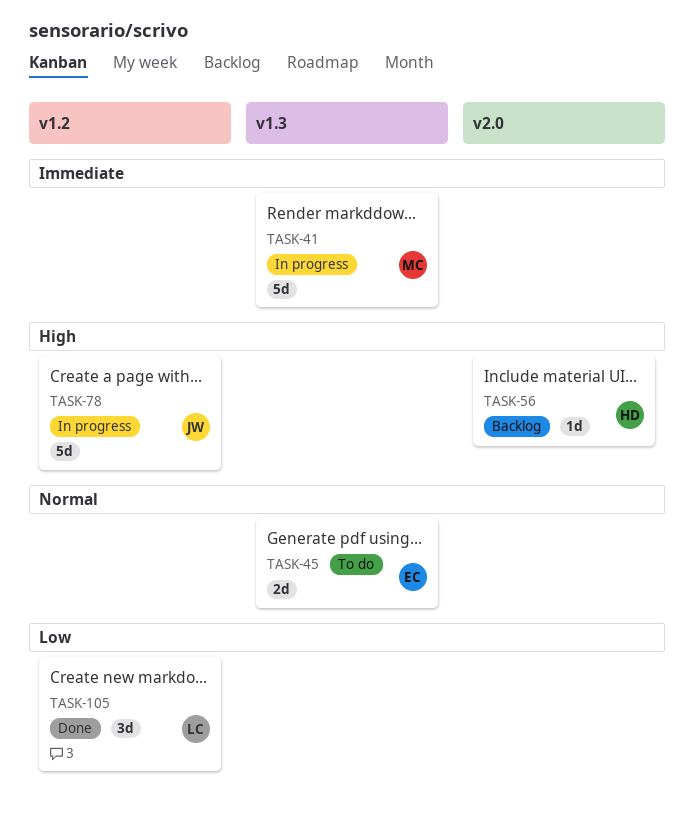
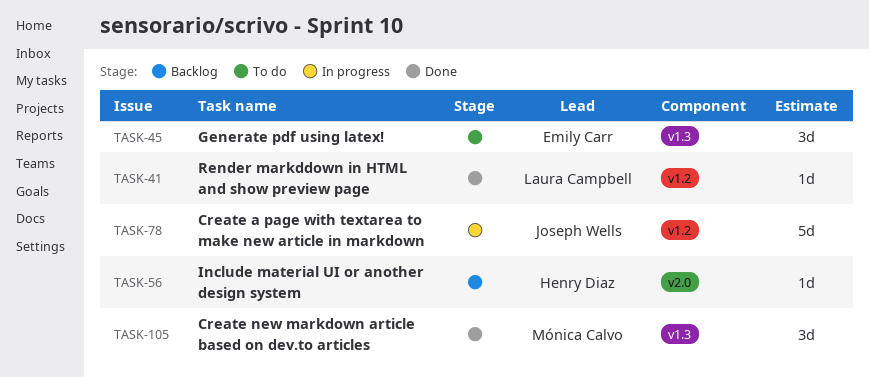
TASK-41, status: In progress -> Done
TASK-41, owner: Mónica Calvo -> Laura Campbell
TASK-41, label: v1.3 -> v1.2
TASK-41, estimate: 5d -> 1d
TASK-45, estimate: 2d -> 3d
TASK-105, owner: Laura Campbell -> Mónica Calvo
TASK-105, label: v1.2 -> v1.3

